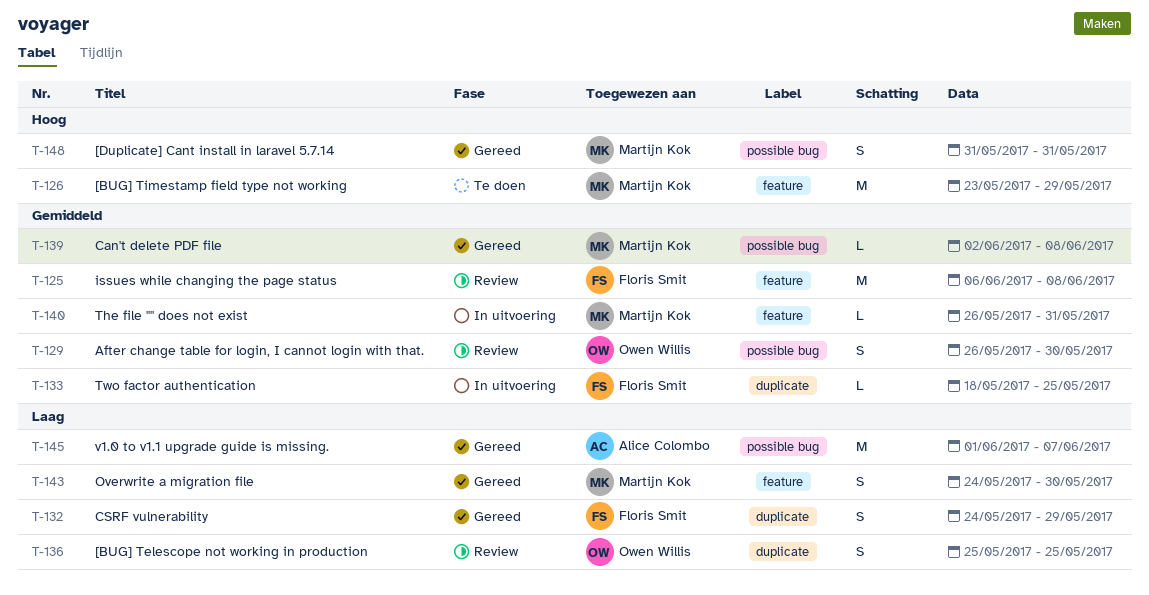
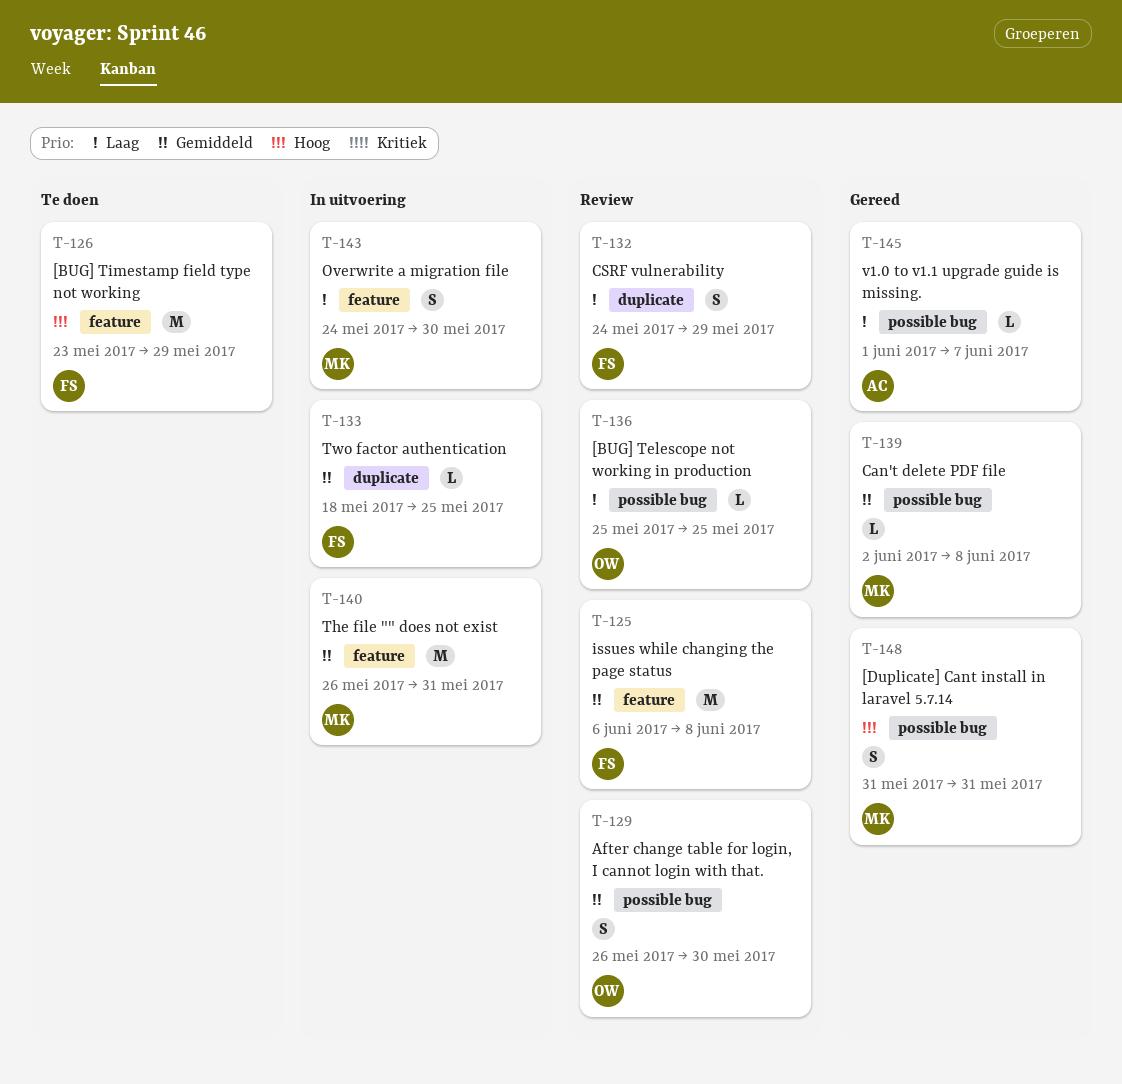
T-126, owner: Martijn Kok -> Floris Smit
T-132, status: Gereed -> Review
T-136, label: duplicate -> possible bug
T-136, estimate: S -> L
T-140, estimate: L -> M
T-143, status: Gereed -> In uitvoering
T-145, estimate: M -> L

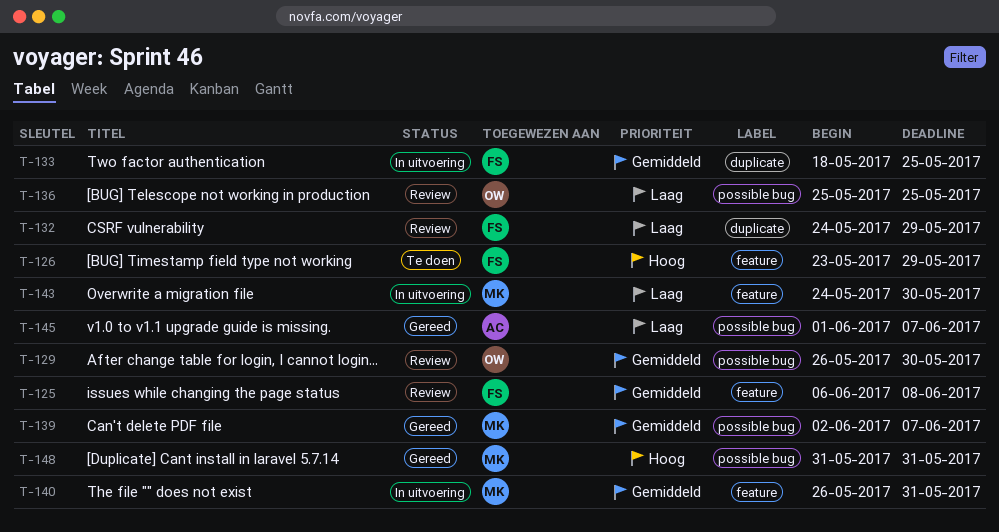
T-139, due: Jun 8 -> Jun 7

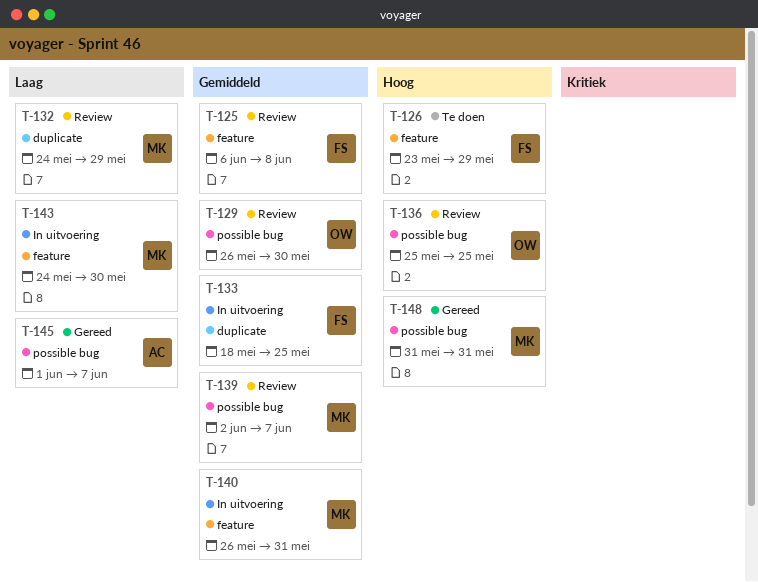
T-132, owner: FS -> MK
T-136, priority: Laag -> Hoog
T-139, status: Gereed -> Review

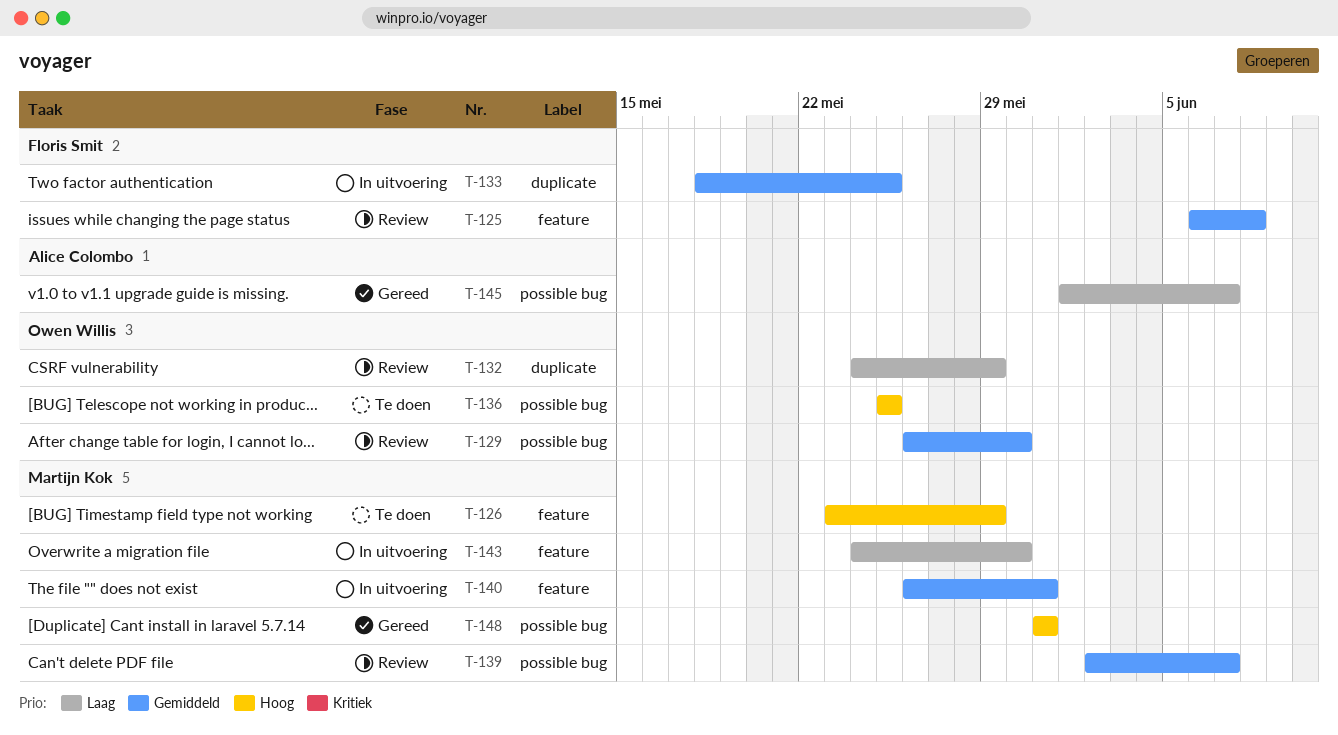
T-126, owner: Floris Smit -> Martijn Kok
T-132, owner: Martijn Kok -> Owen Willis
T-136, status: Review -> Te doen

